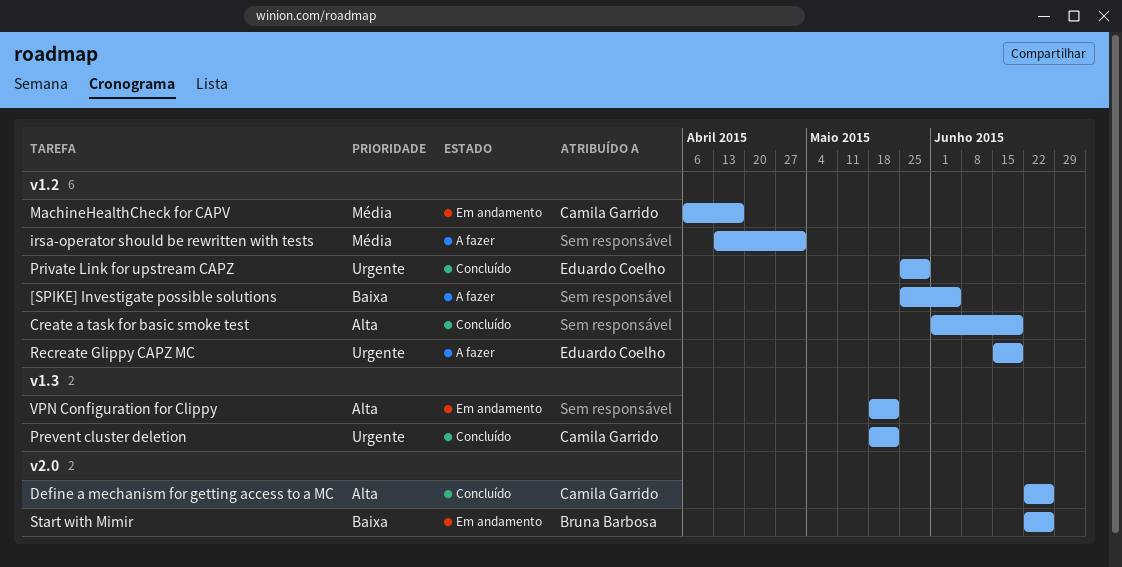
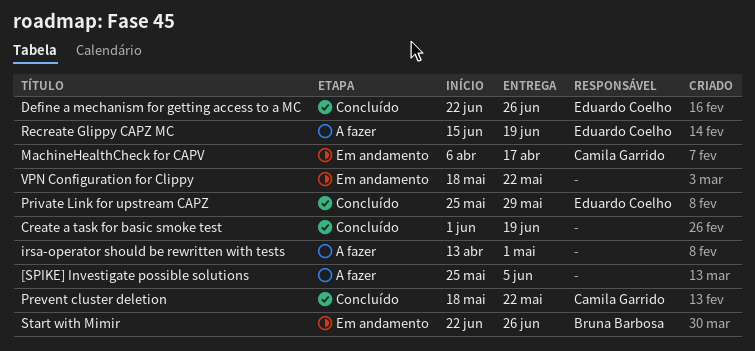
Define a mechanism for getting access to a MC, owner: Camila Garrido -> Eduardo Coelho

